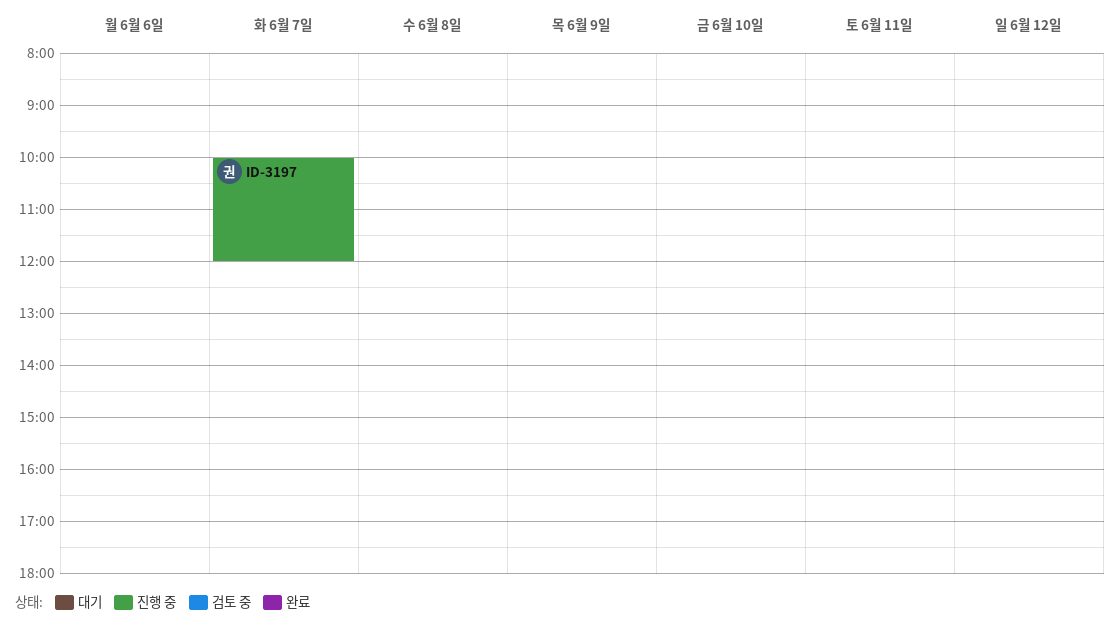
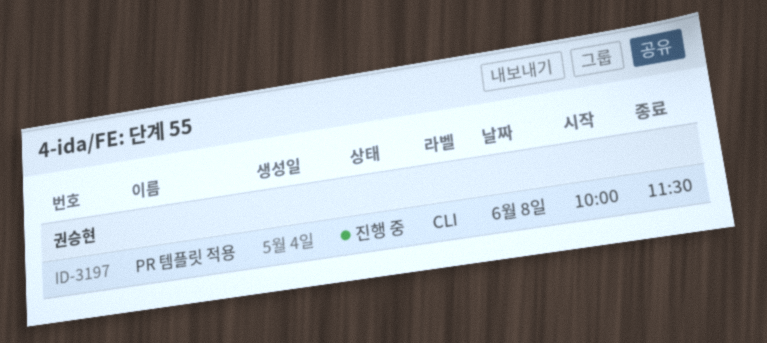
ID-3197, day: Jun 7 -> Jun 8
ID-3197, ends: 12:00 -> 11:30

